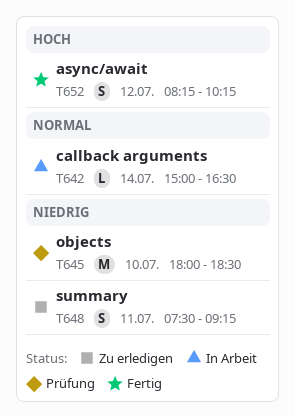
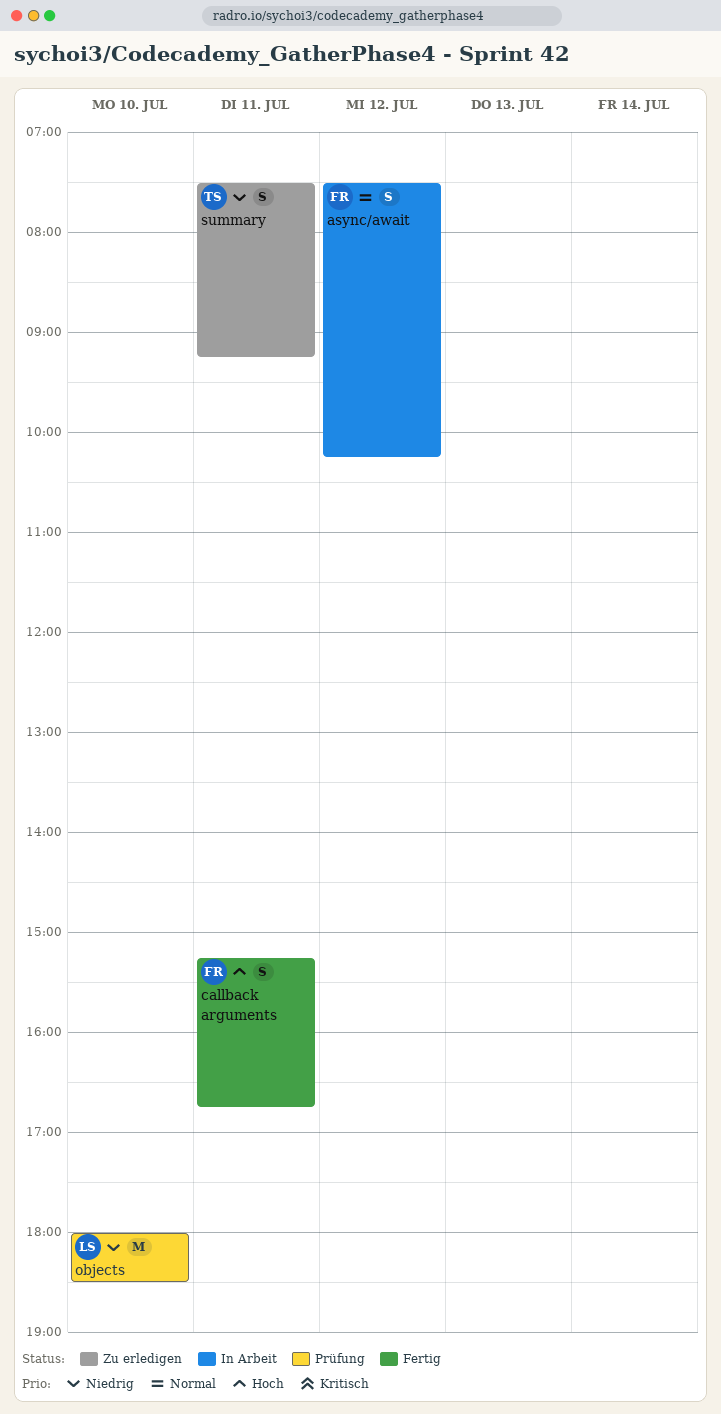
async/await, status: Fertig -> In Arbeit
async/await, priority: Hoch -> Normal
async/await, begins: 08:15 -> 07:30
callback arguments, status: In Arbeit -> Fertig
callback arguments, priority: Normal -> Hoch
callback arguments, estimate: L -> S
callback arguments, day: Jul 14 -> Jul 11
callback arguments, begins: 15:00 -> 15:15
callback arguments, ends: 16:30 -> 16:45

